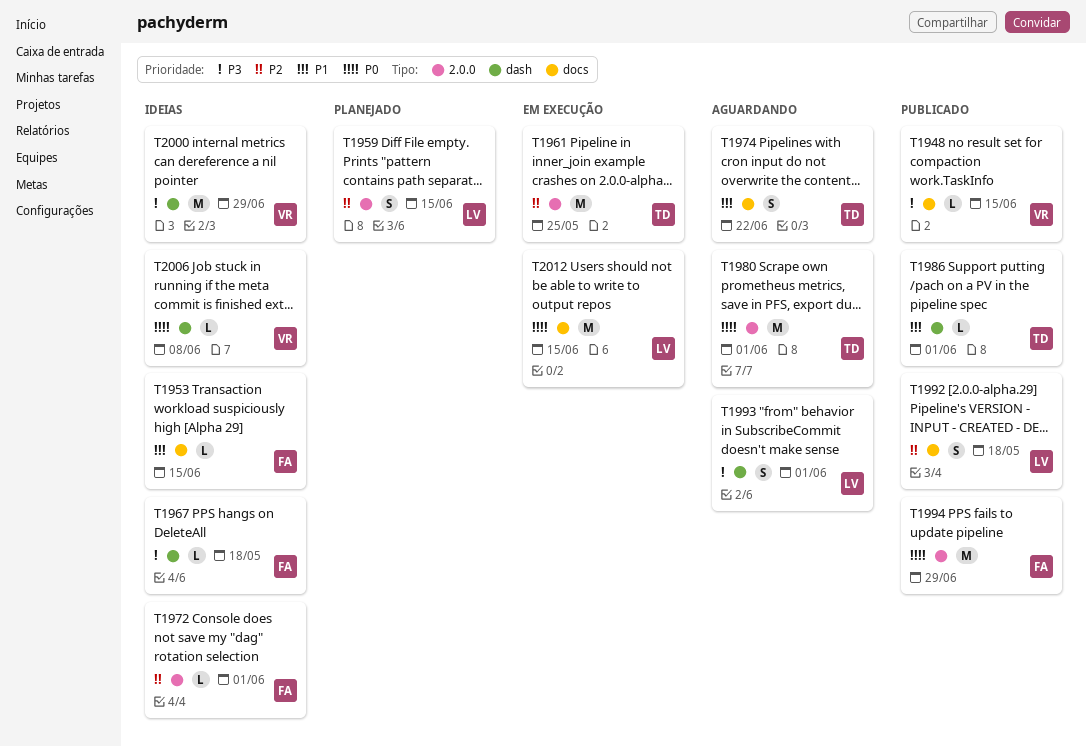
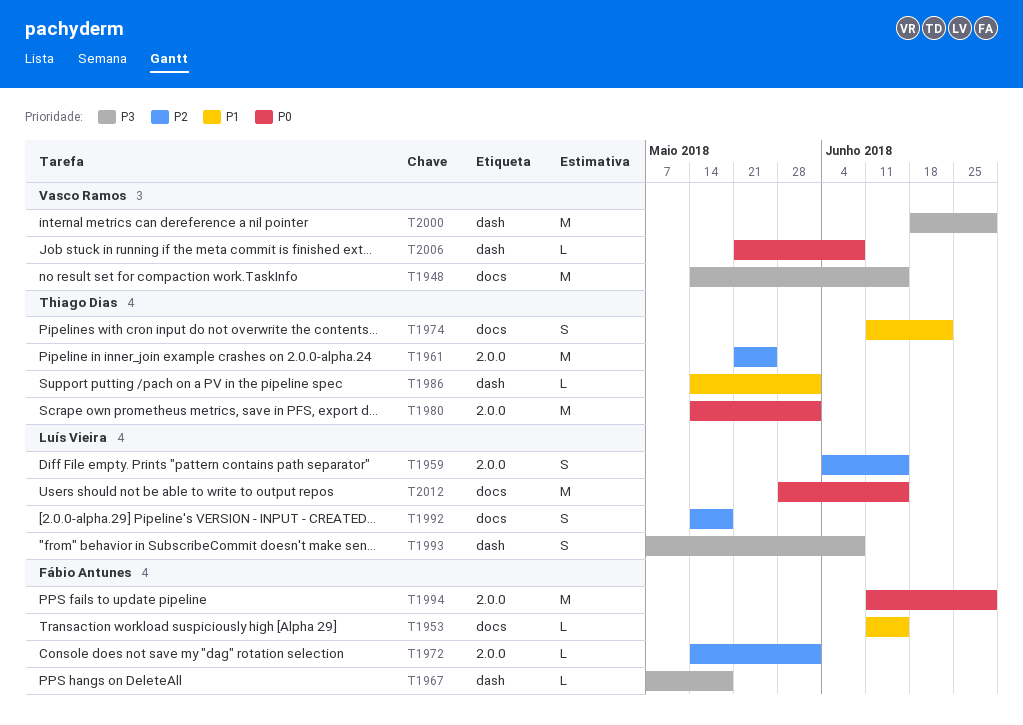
T1948, estimate: L -> M
T1993, due: Jun 1 -> Jun 8

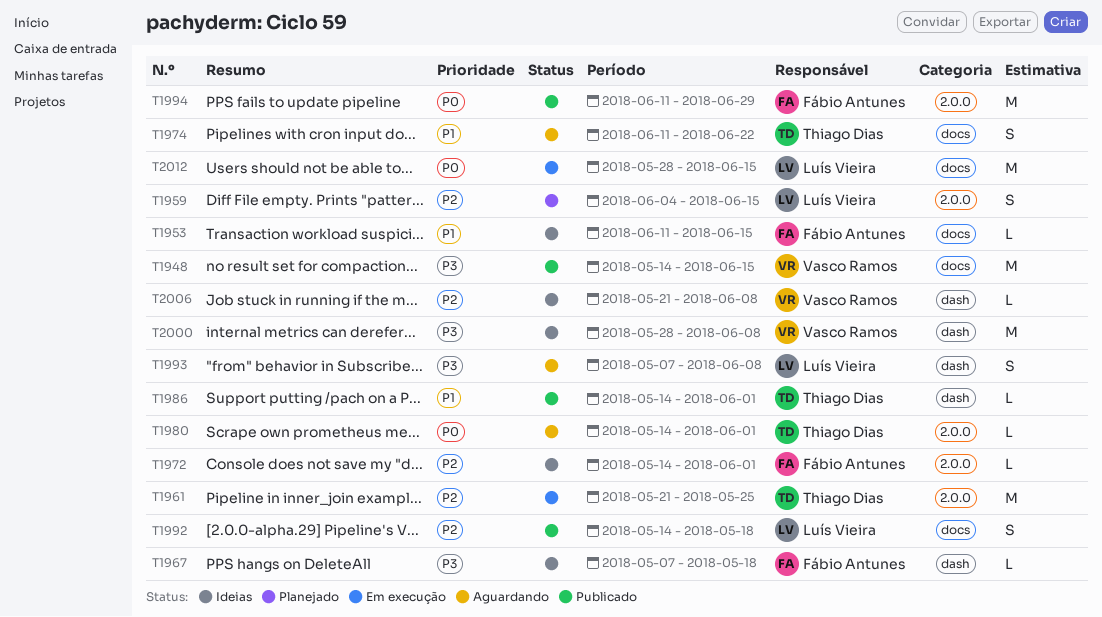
T1980, estimate: M -> L
T2000, start: Jun 18 -> May 28
T2000, due: Jun 29 -> Jun 8
T2006, priority: P0 -> P2

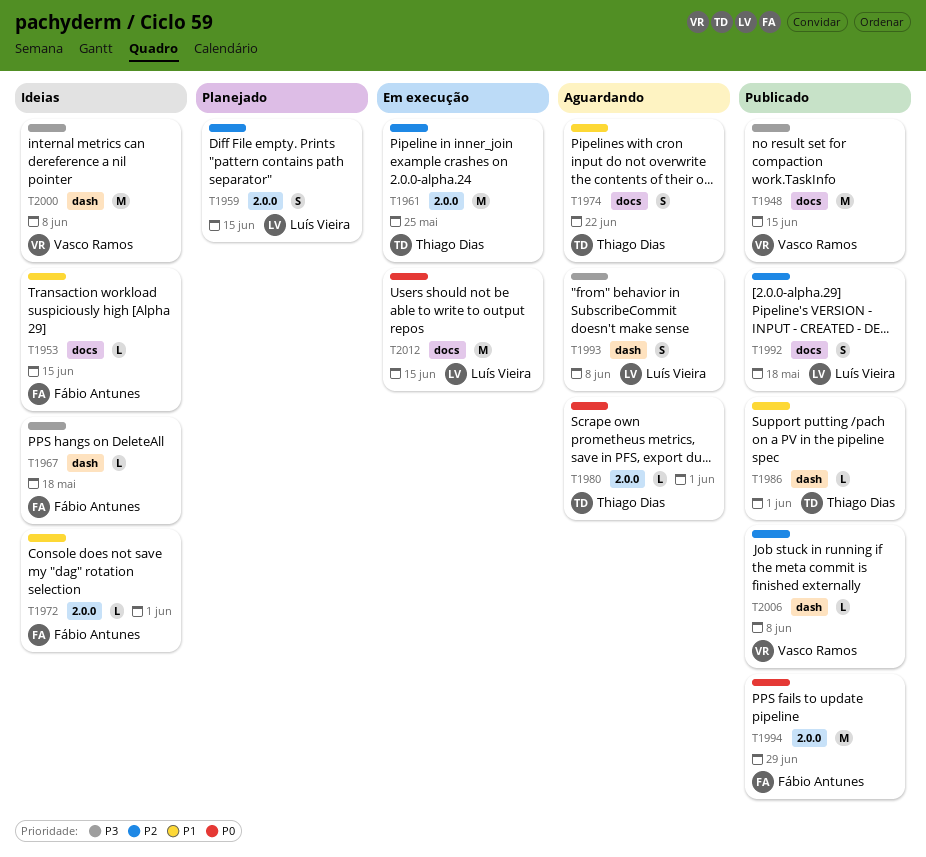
T1972, priority: P2 -> P1
T2006, status: Ideias -> Publicado

